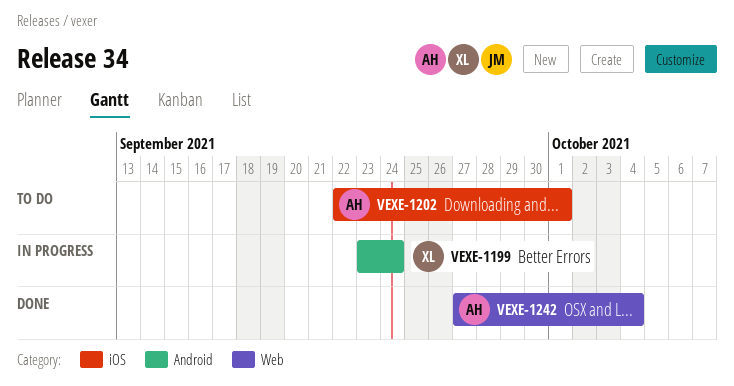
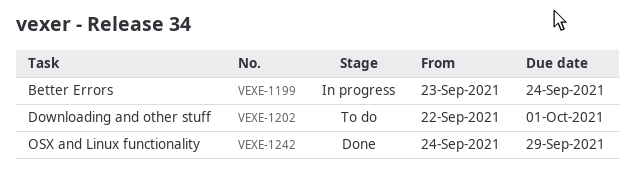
VEXE-1242, start: Sep 27 -> Sep 24
VEXE-1242, due: Oct 4 -> Sep 29

